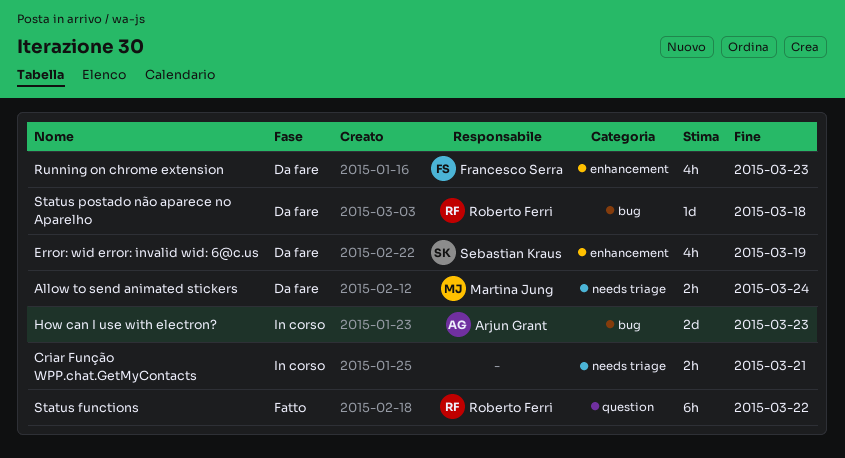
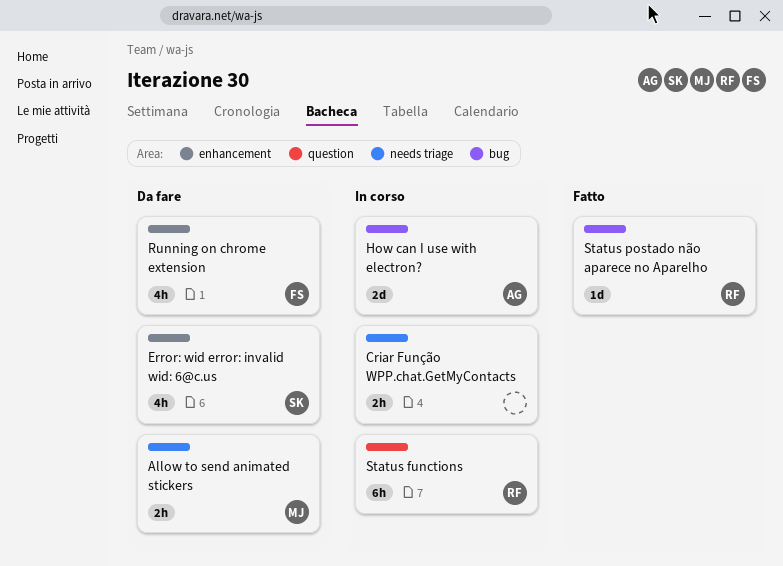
Status functions, status: Fatto -> In corso
Status postado não aparece no Aparelho, status: Da fare -> Fatto

